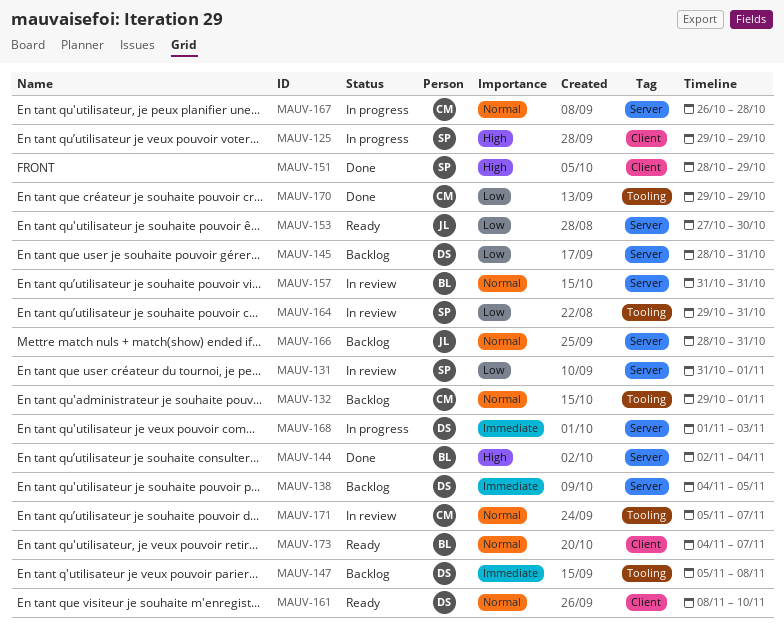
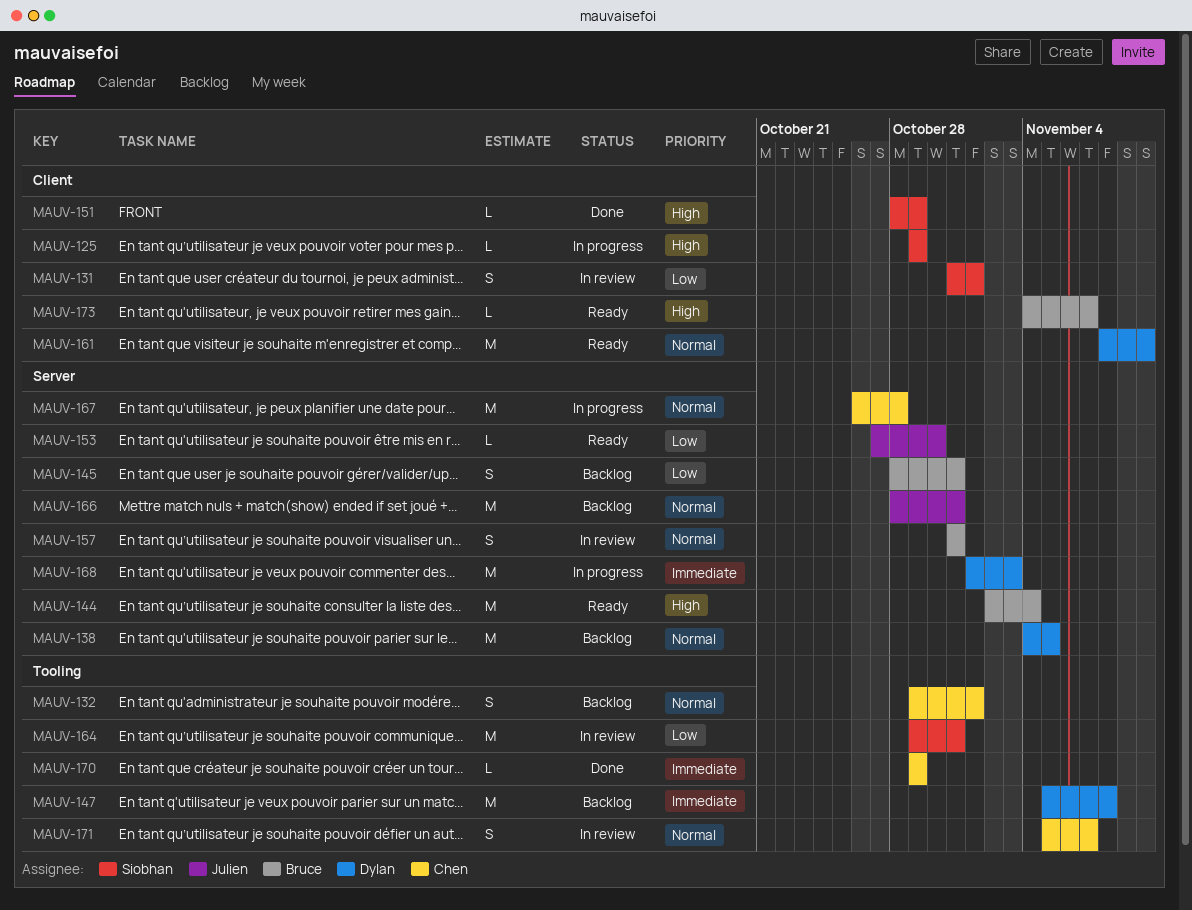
MAUV-131, label: Server -> Client
MAUV-138, priority: Immediate -> Normal
MAUV-144, status: Done -> Ready
MAUV-145, owner: Dylan -> Bruce
MAUV-170, priority: Low -> Immediate
MAUV-173, priority: Normal -> High

